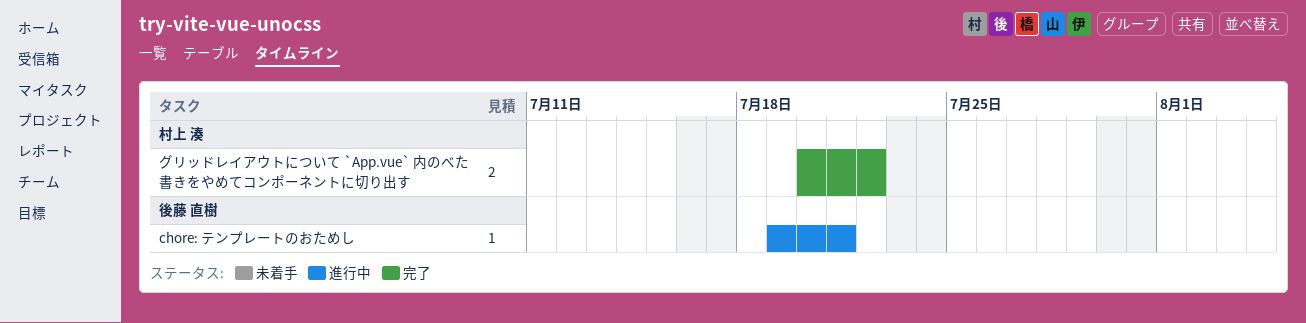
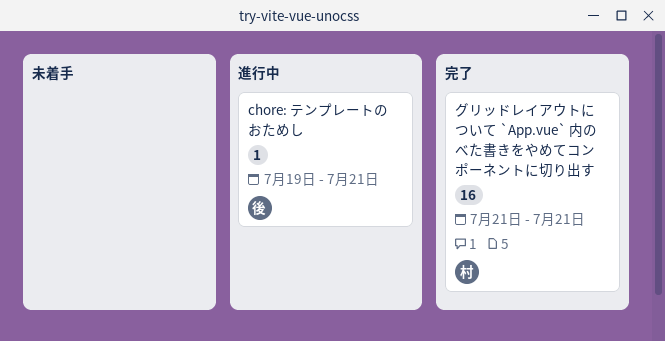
グリッドレイアウトについて `App.vue` 内のべた書きをやめてコンポーネントに切り出す, estimate: 2 -> 16
グリッドレイアウトについて `App.vue` 内のべた書きをやめてコンポーネントに切り出す, start: Jul 20 -> Jul 21
グリッドレイアウトについて `App.vue` 内のべた書きをやめてコンポーネントに切り出す, due: Jul 22 -> Jul 21

